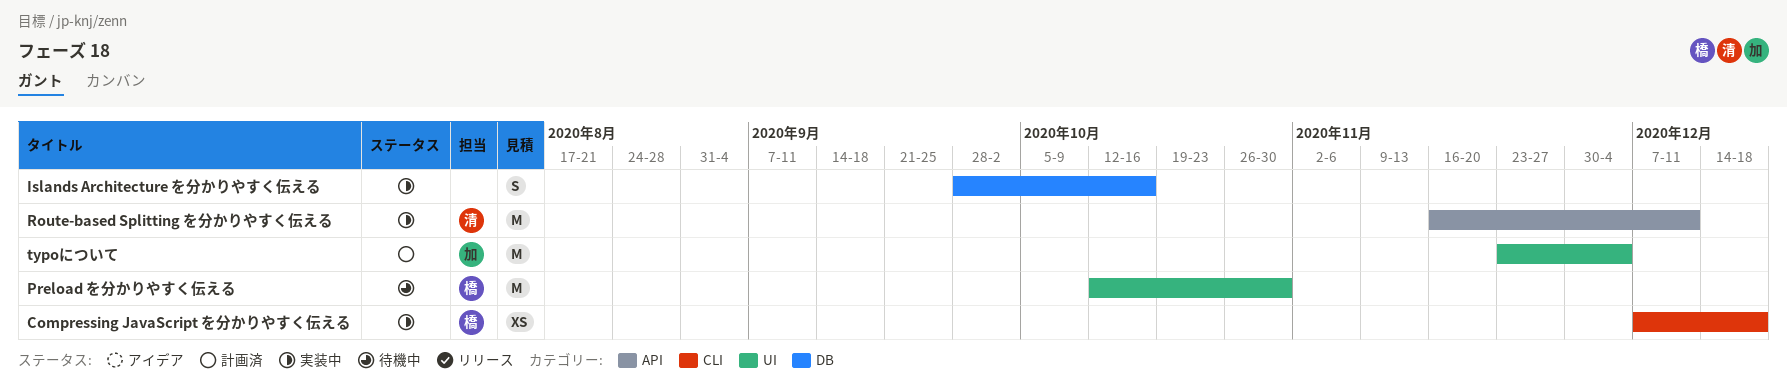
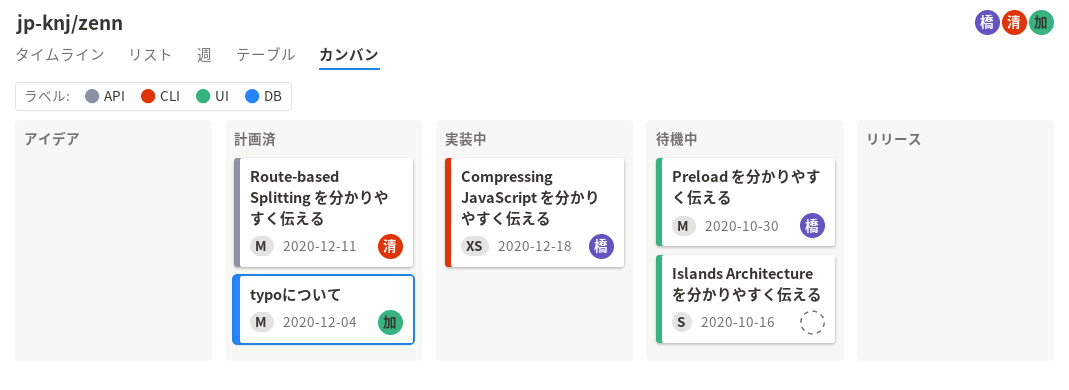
Islands Architecture を分かりやすく伝える, status: 実装中 -> 待機中
Islands Architecture を分かりやすく伝える, label: DB -> UI
Route-based Splitting を分かりやすく伝える, status: 実装中 -> 計画済
typoについて, label: UI -> DB

